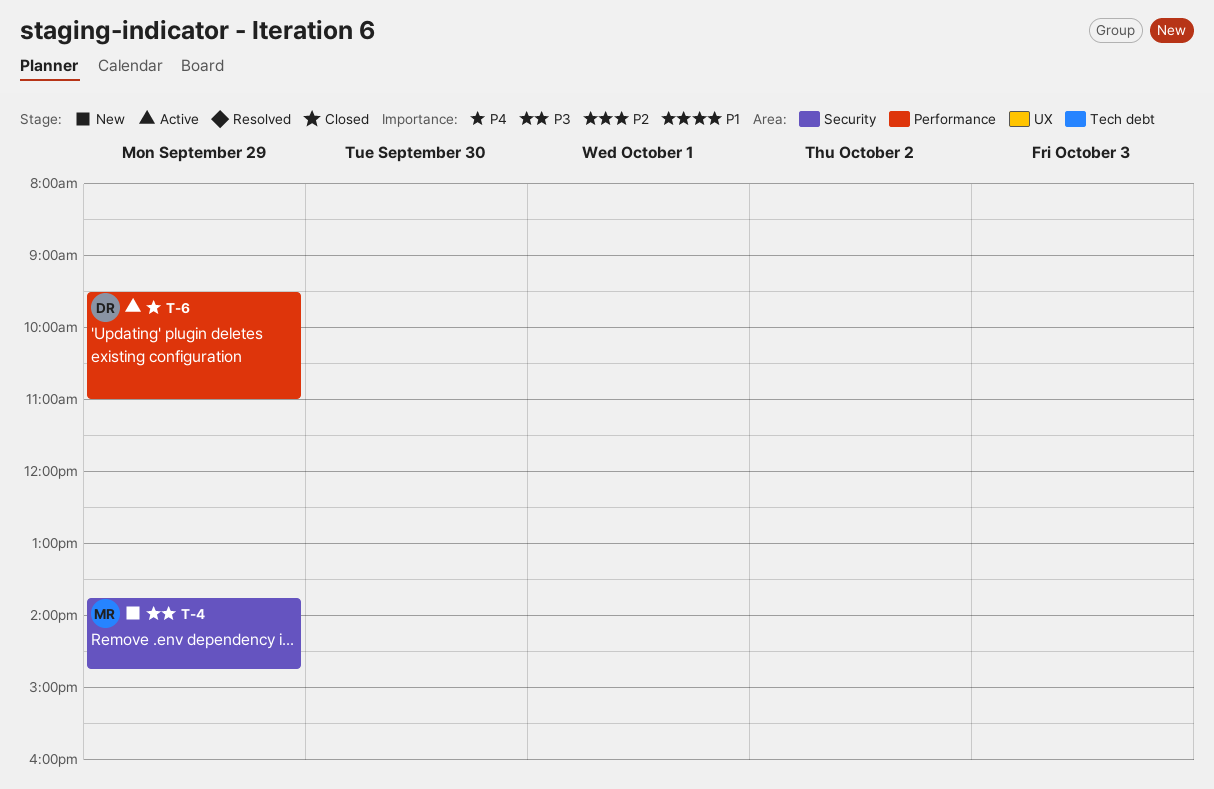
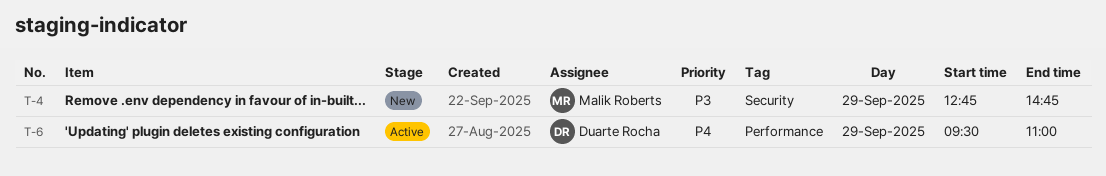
T-4, begins: 13:45 -> 12:45

